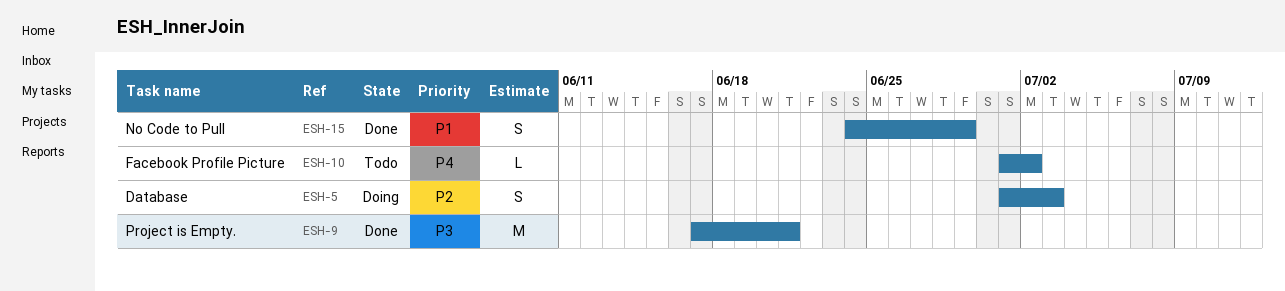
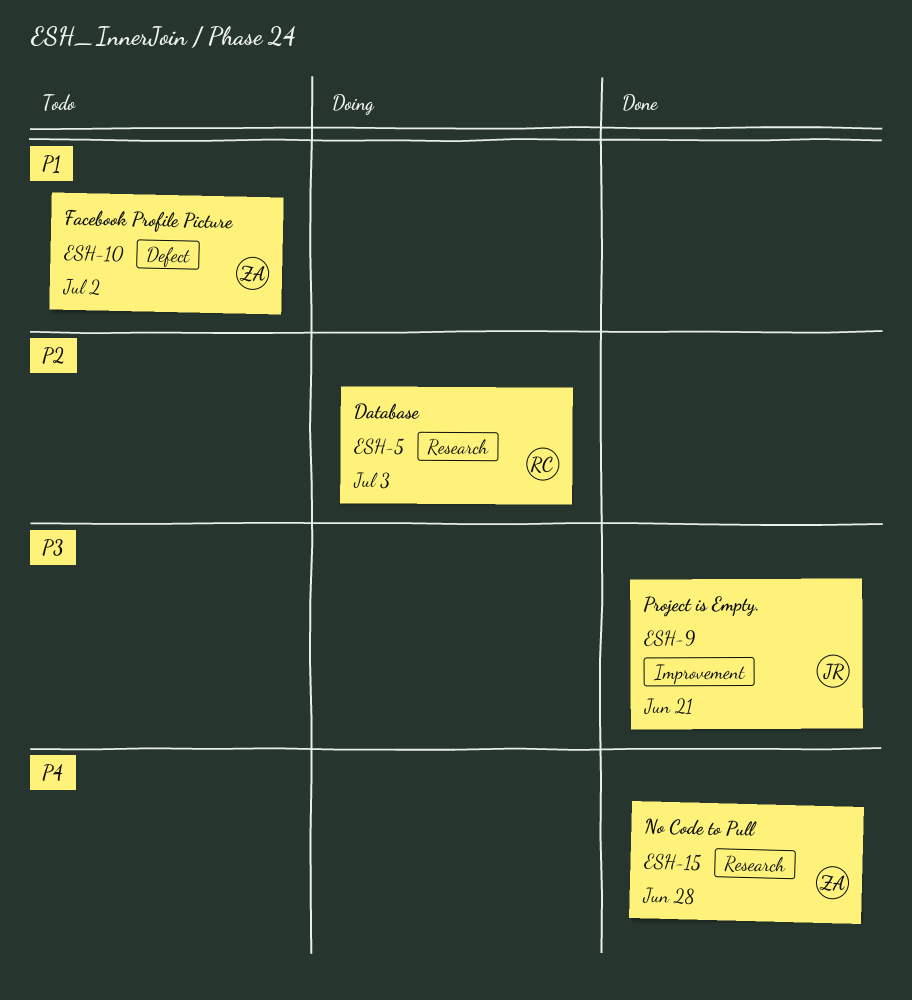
ESH-10, priority: P4 -> P1
ESH-15, priority: P1 -> P4
ESH-15, due: Jun 29 -> Jun 28

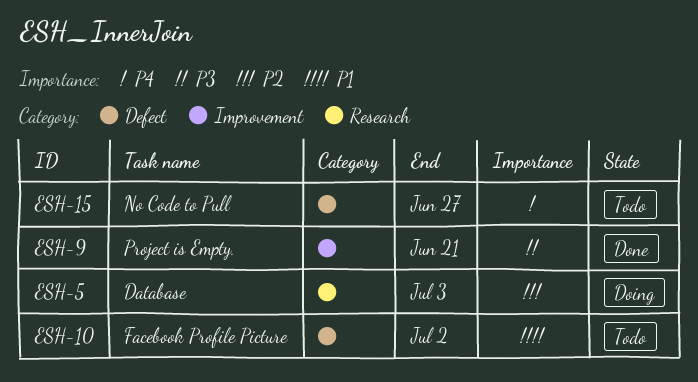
ESH-15, status: Done -> Todo
ESH-15, label: Research -> Defect
ESH-15, due: Jun 28 -> Jun 27

